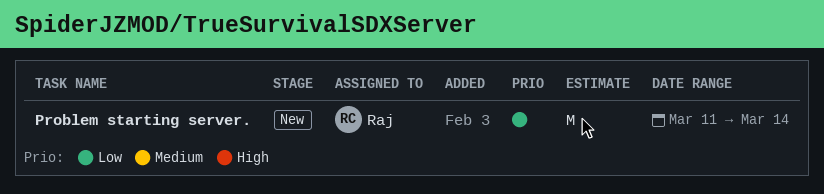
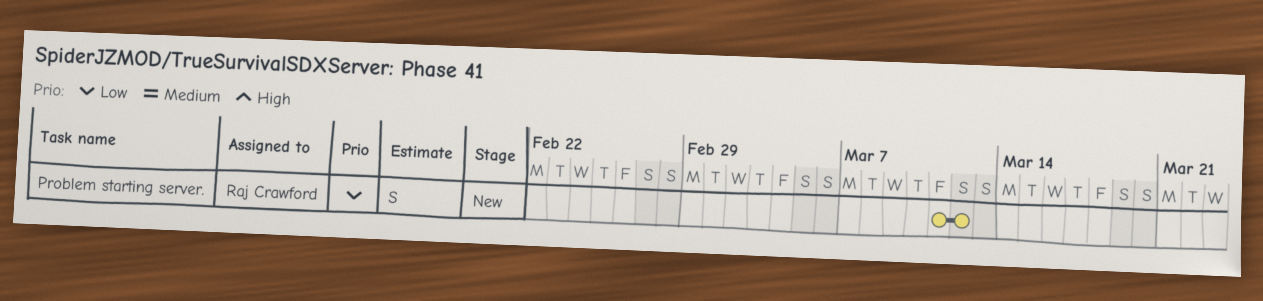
Problem starting server., estimate: M -> S
Problem starting server., due: Mar 14 -> Mar 12

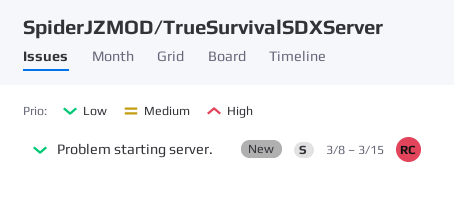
Problem starting server., start: Mar 11 -> Mar 8
Problem starting server., due: Mar 12 -> Mar 15

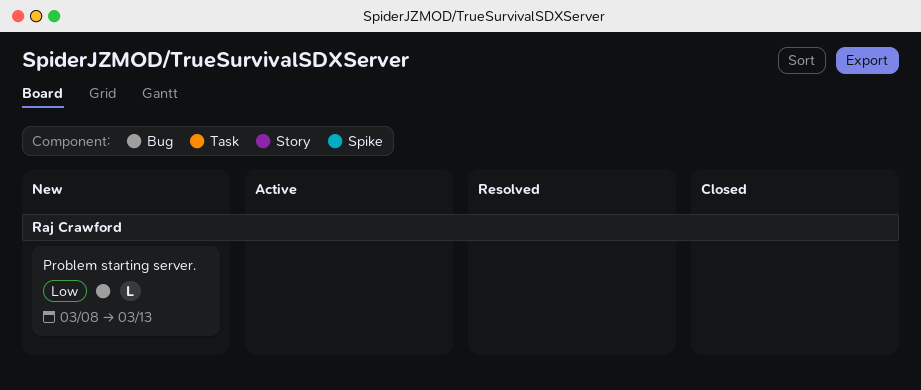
Problem starting server., estimate: S -> L
Problem starting server., due: Mar 15 -> Mar 13

